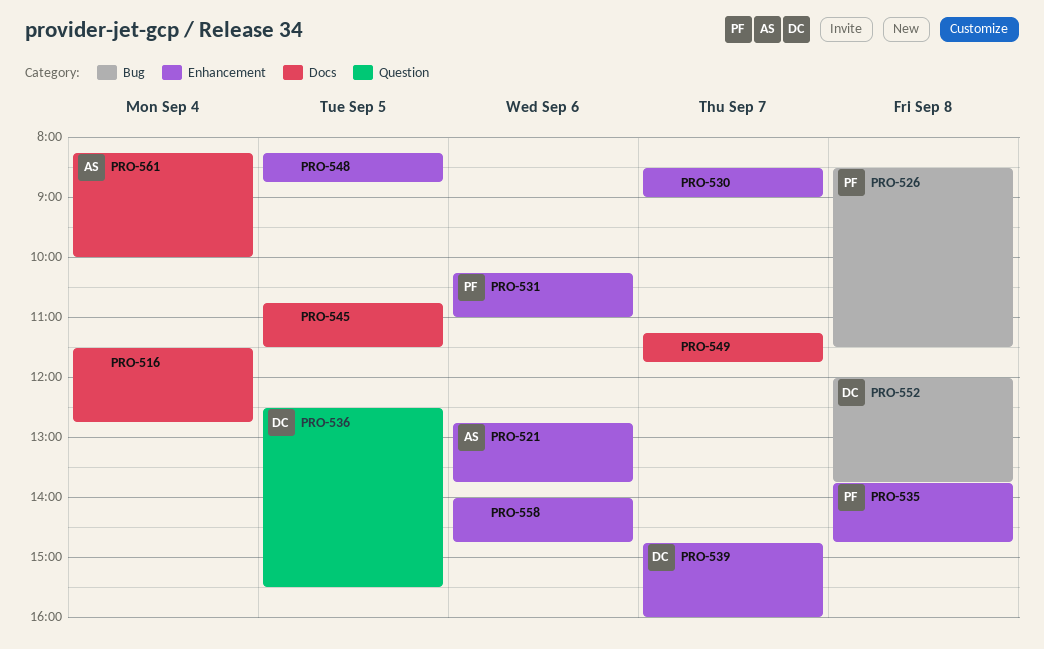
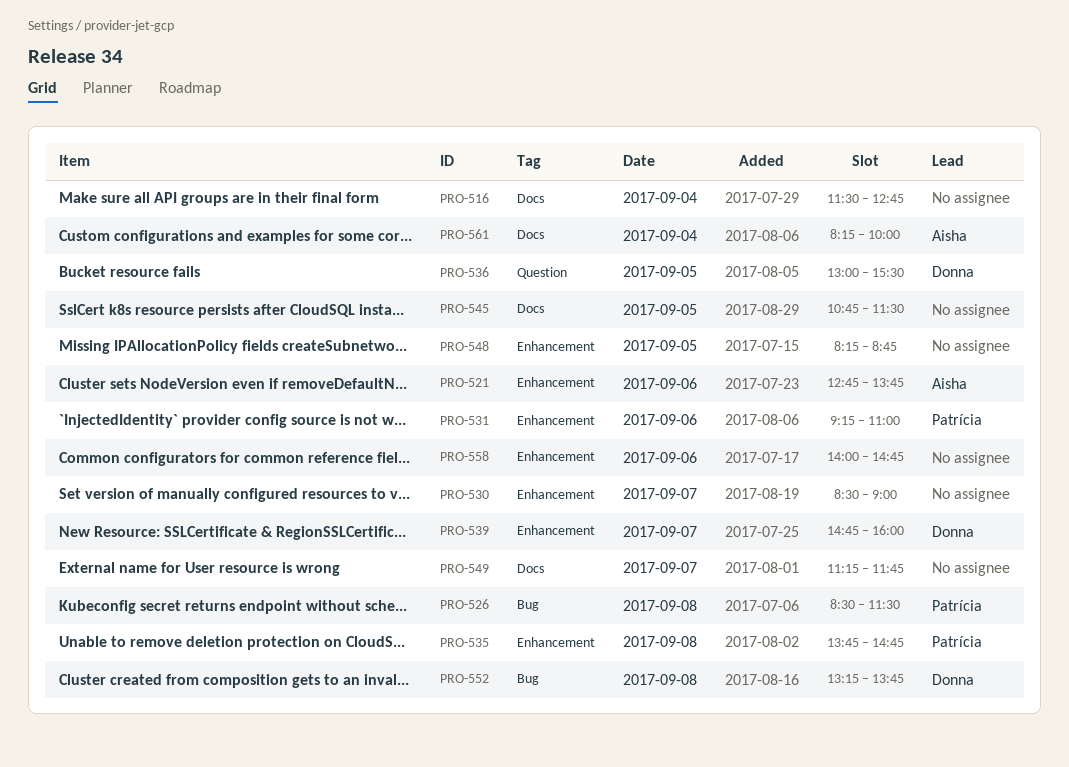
PRO-531, begins: 10:15 -> 09:15
PRO-536, begins: 12:30 -> 13:00
PRO-552, begins: 12:00 -> 13:15

